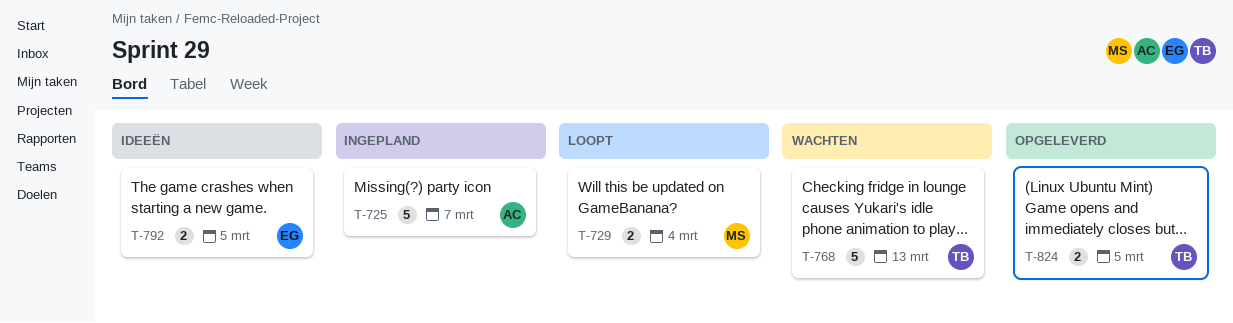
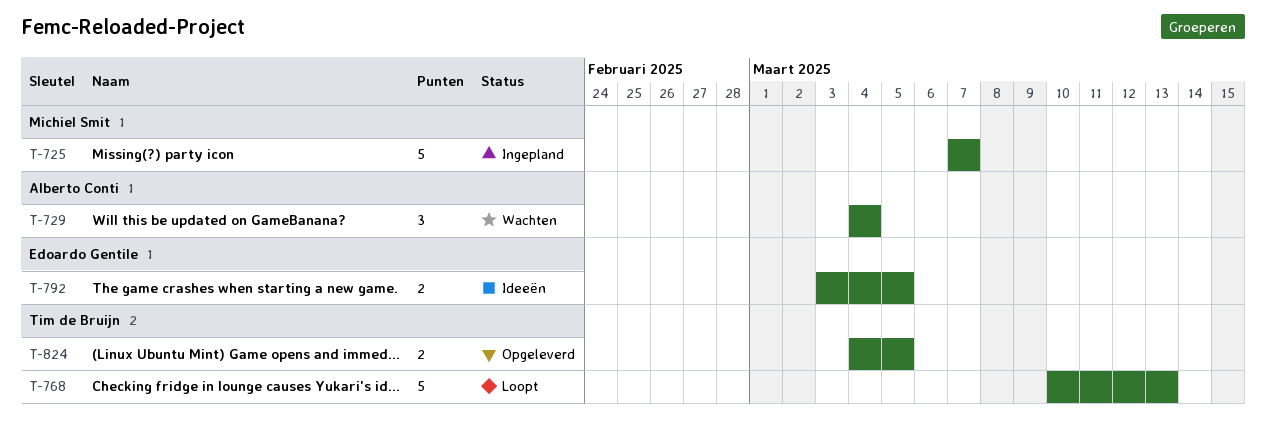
T-725, owner: Alberto Conti -> Michiel Smit
T-729, status: Loopt -> Wachten
T-729, owner: Michiel Smit -> Alberto Conti
T-729, estimate: 2 -> 3
T-768, status: Wachten -> Loopt

